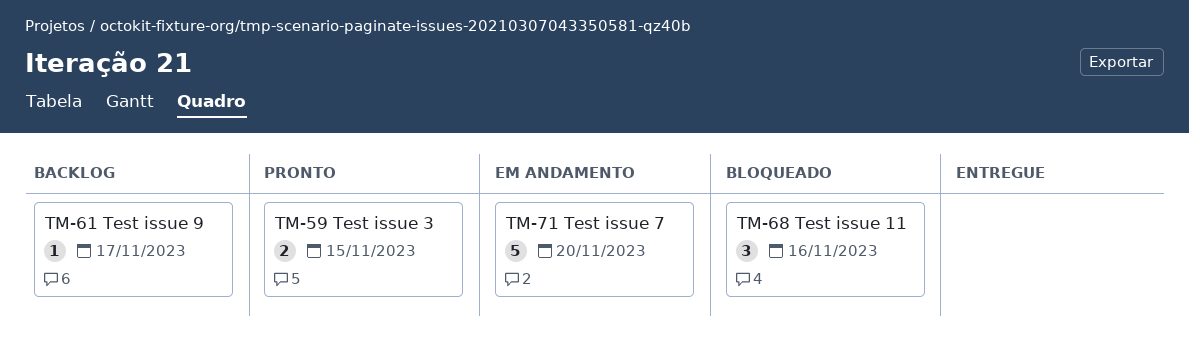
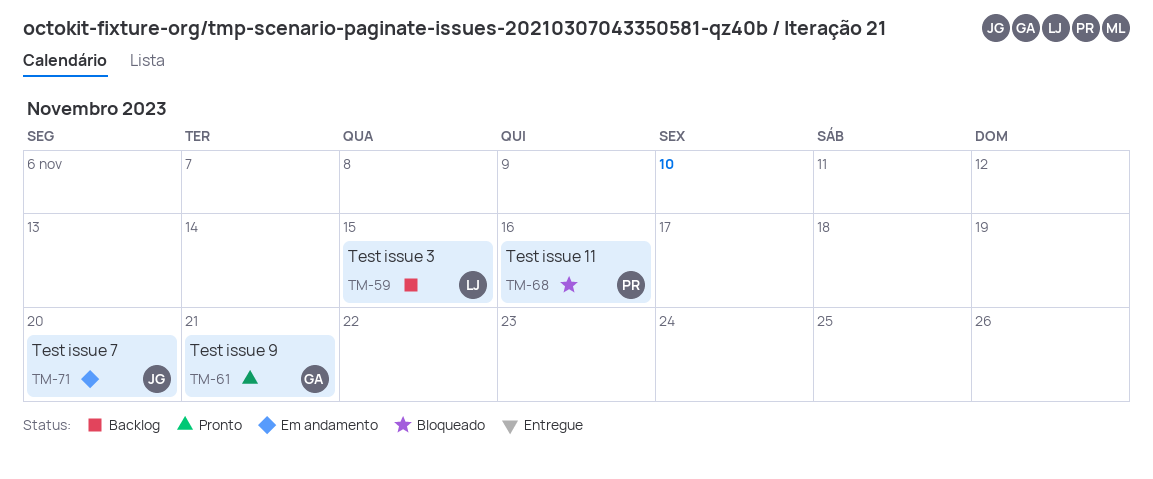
TM-59, status: Pronto -> Backlog
TM-61, status: Backlog -> Pronto
TM-61, due: Nov 17 -> Nov 21

